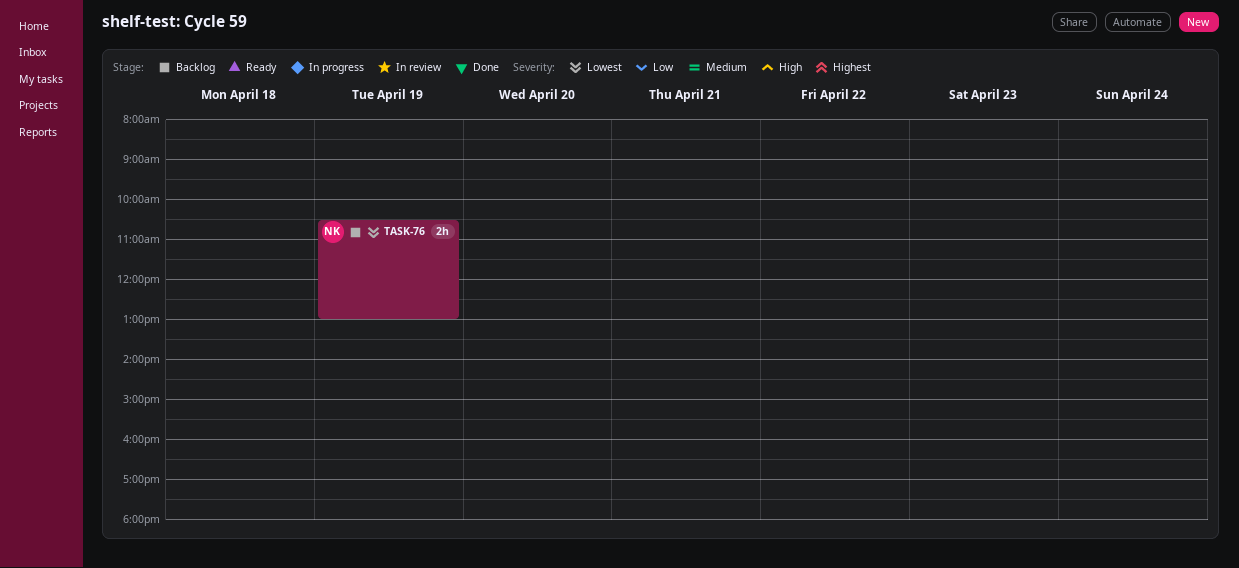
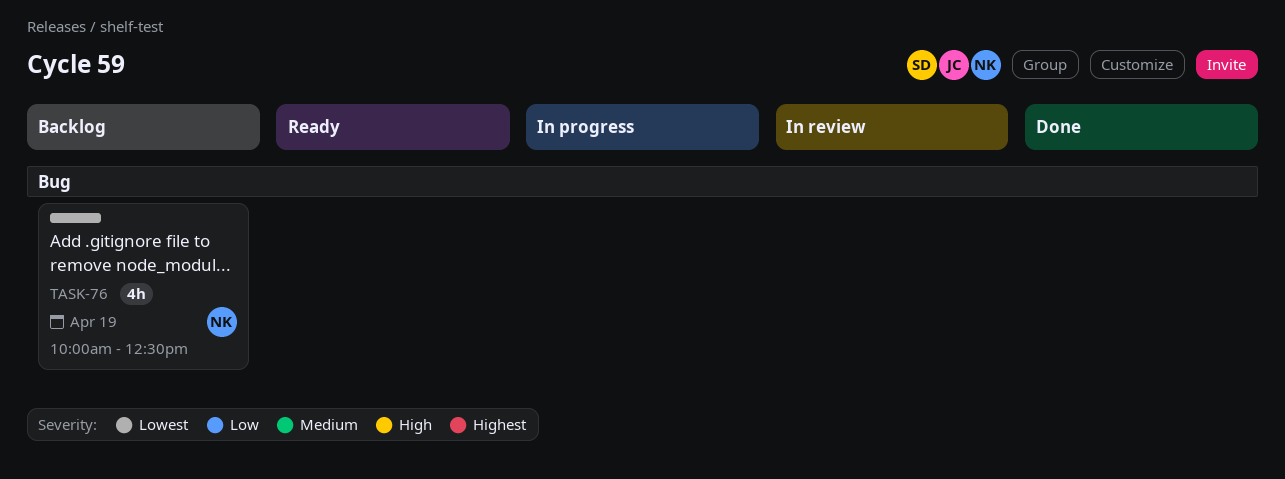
TASK-76, estimate: 2h -> 4h
TASK-76, begins: 10:30 -> 10:00
TASK-76, ends: 13:00 -> 12:30

